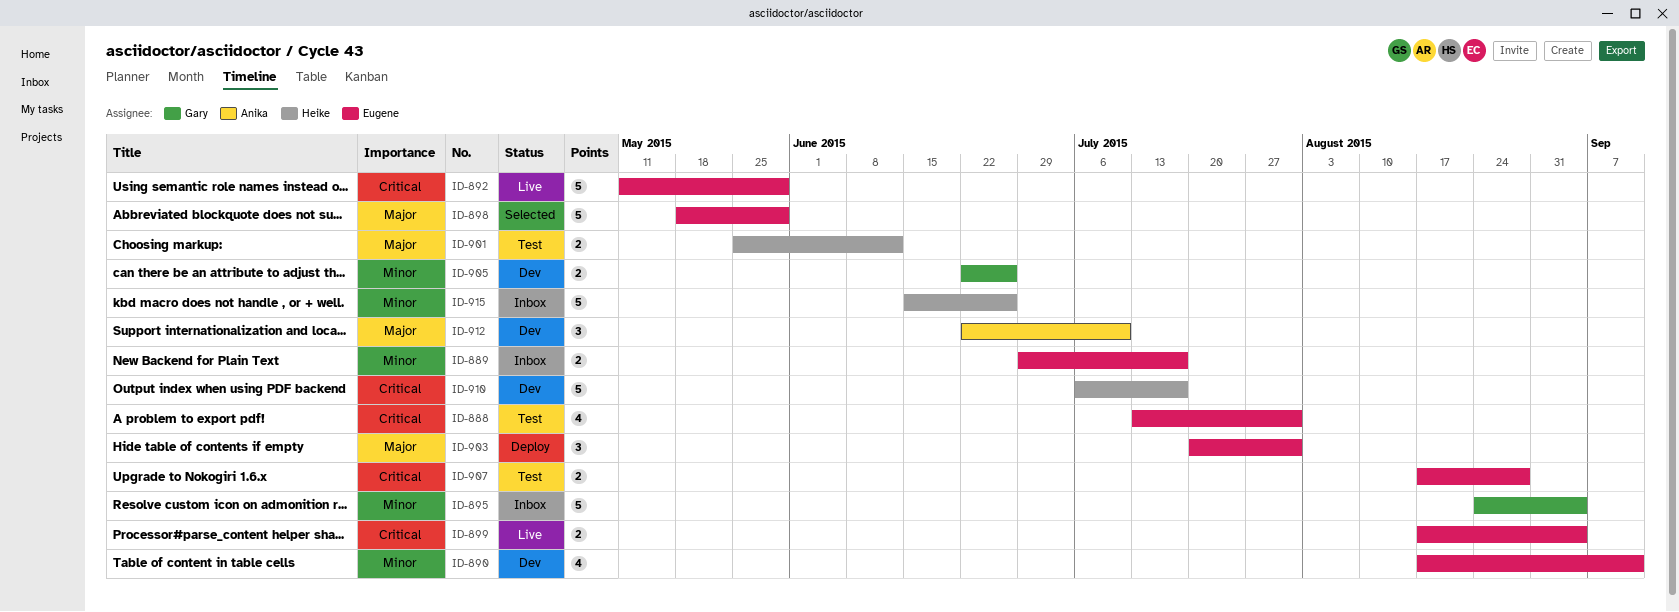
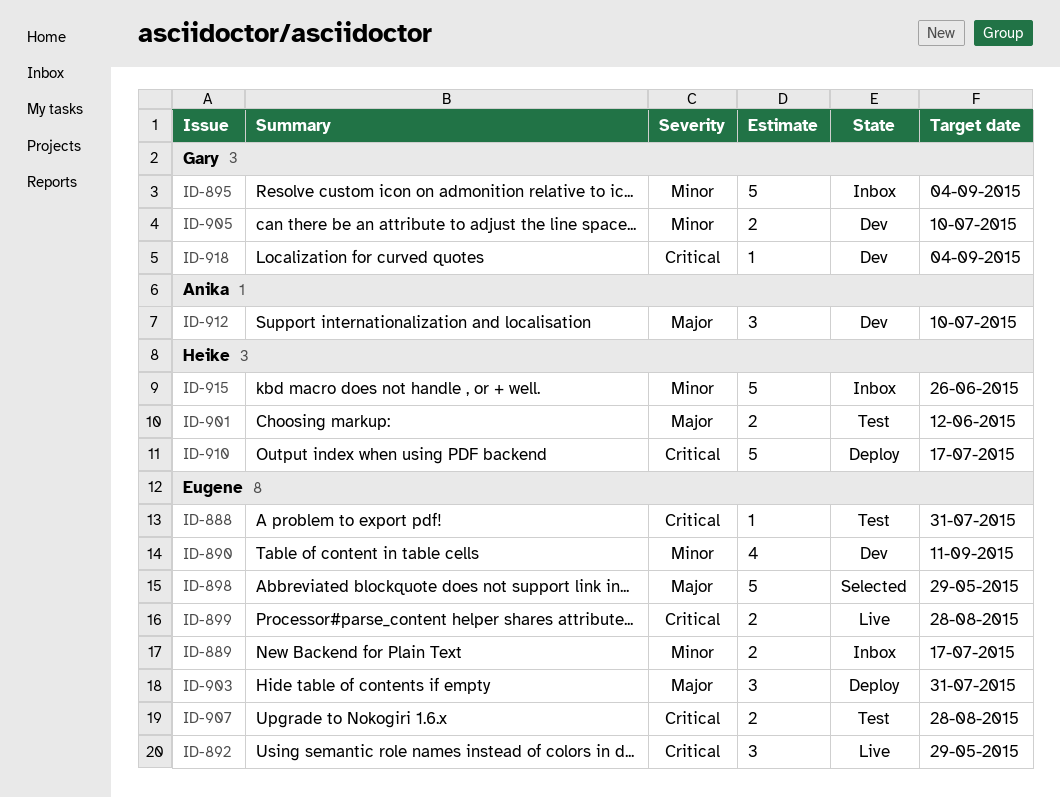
ID-888, estimate: 4 -> 1
ID-892, estimate: 5 -> 3
ID-899, due: Sep 4 -> Aug 28
ID-905, due: Jun 26 -> Jul 10
ID-910, status: Dev -> Deploy
ID-918: none -> present

